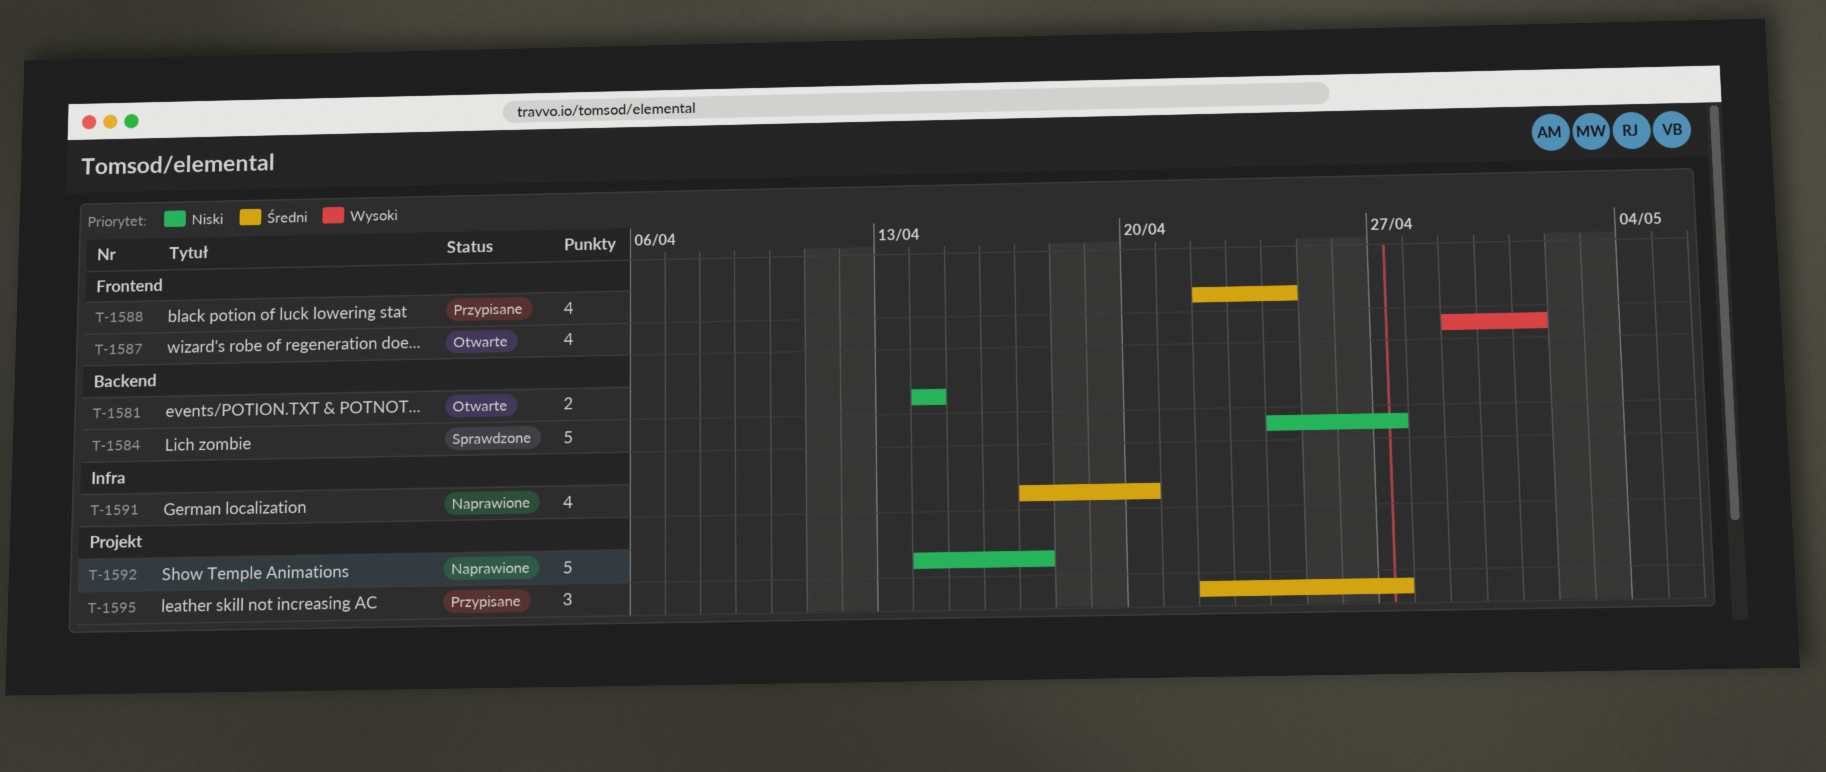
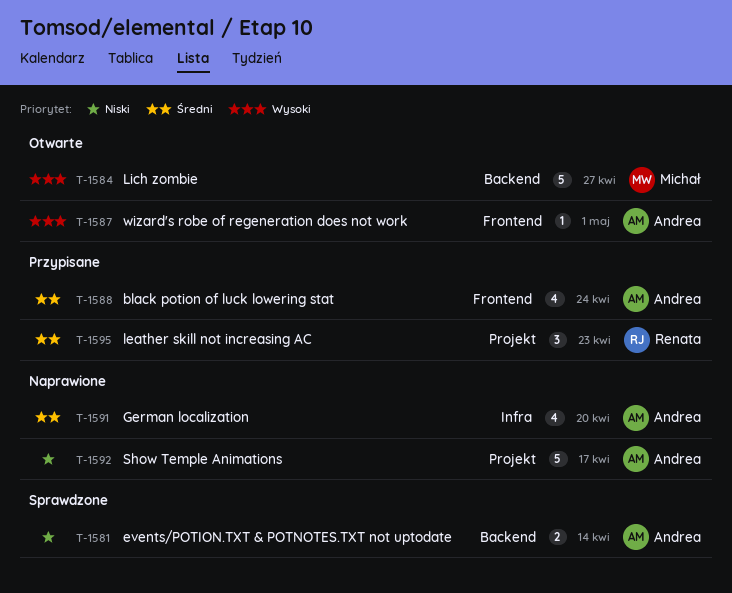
T-1581, status: Otwarte -> Sprawdzone
T-1584, status: Sprawdzone -> Otwarte
T-1584, priority: Niski -> Wysoki
T-1587, estimate: 4 -> 1
T-1595, due: Apr 27 -> Apr 23

